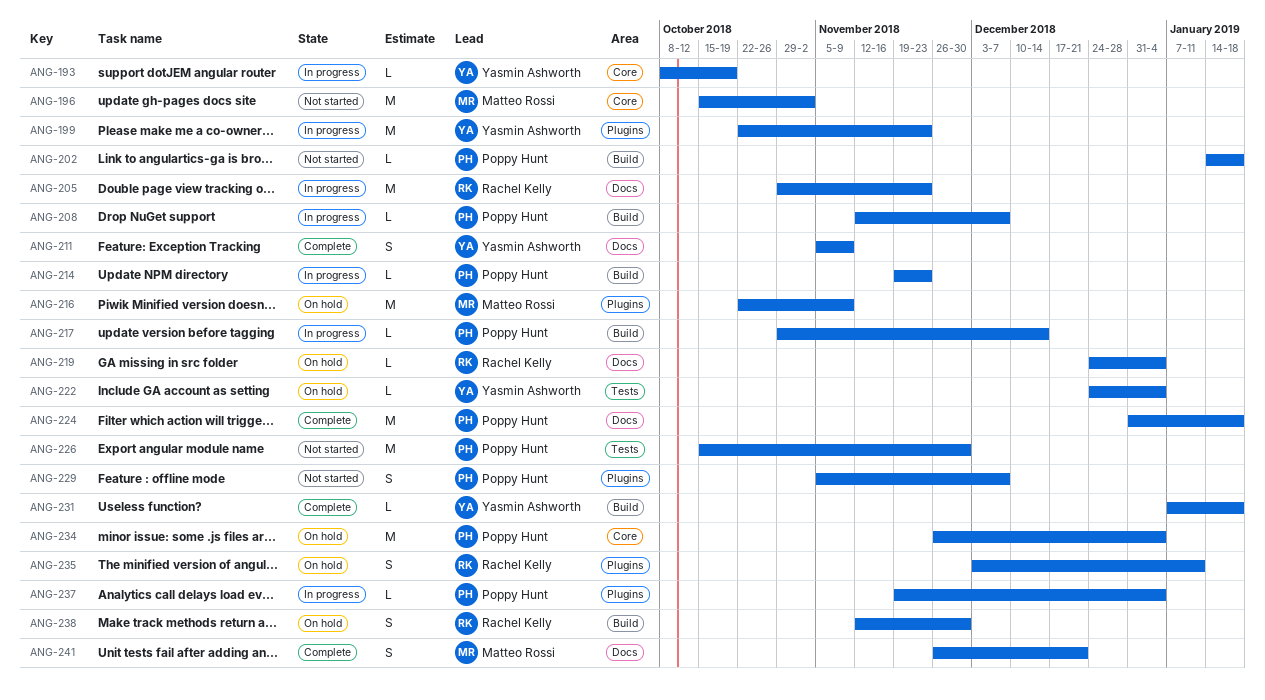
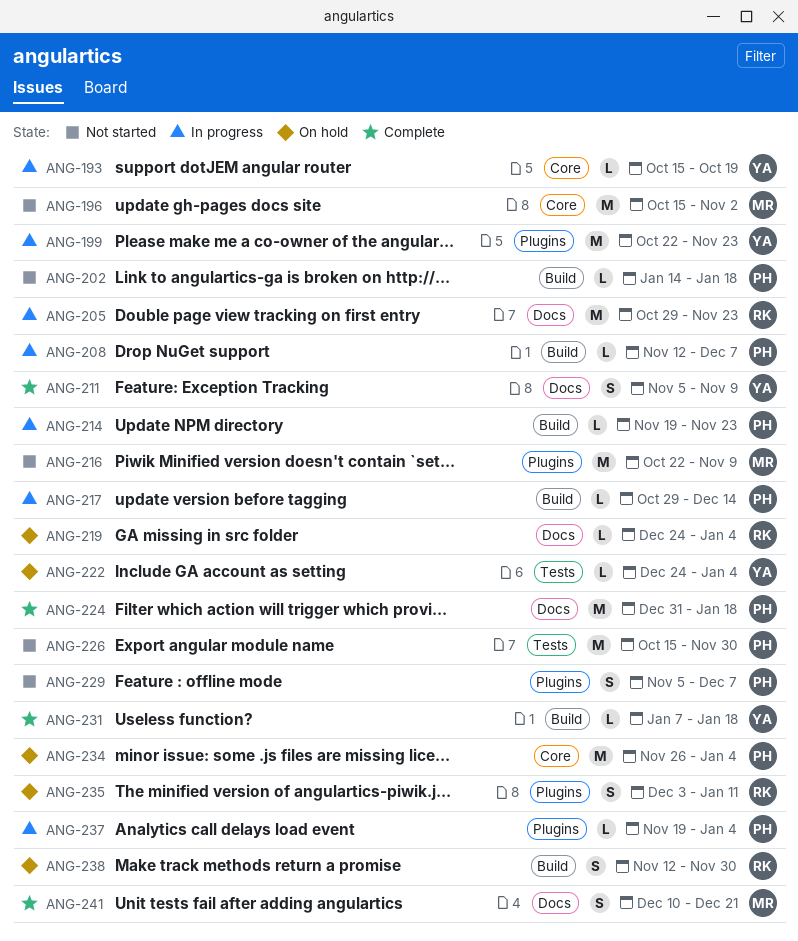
ANG-193, start: Oct 8 -> Oct 15
ANG-216, status: On hold -> Not started
ANG-241, start: Nov 26 -> Dec 10

